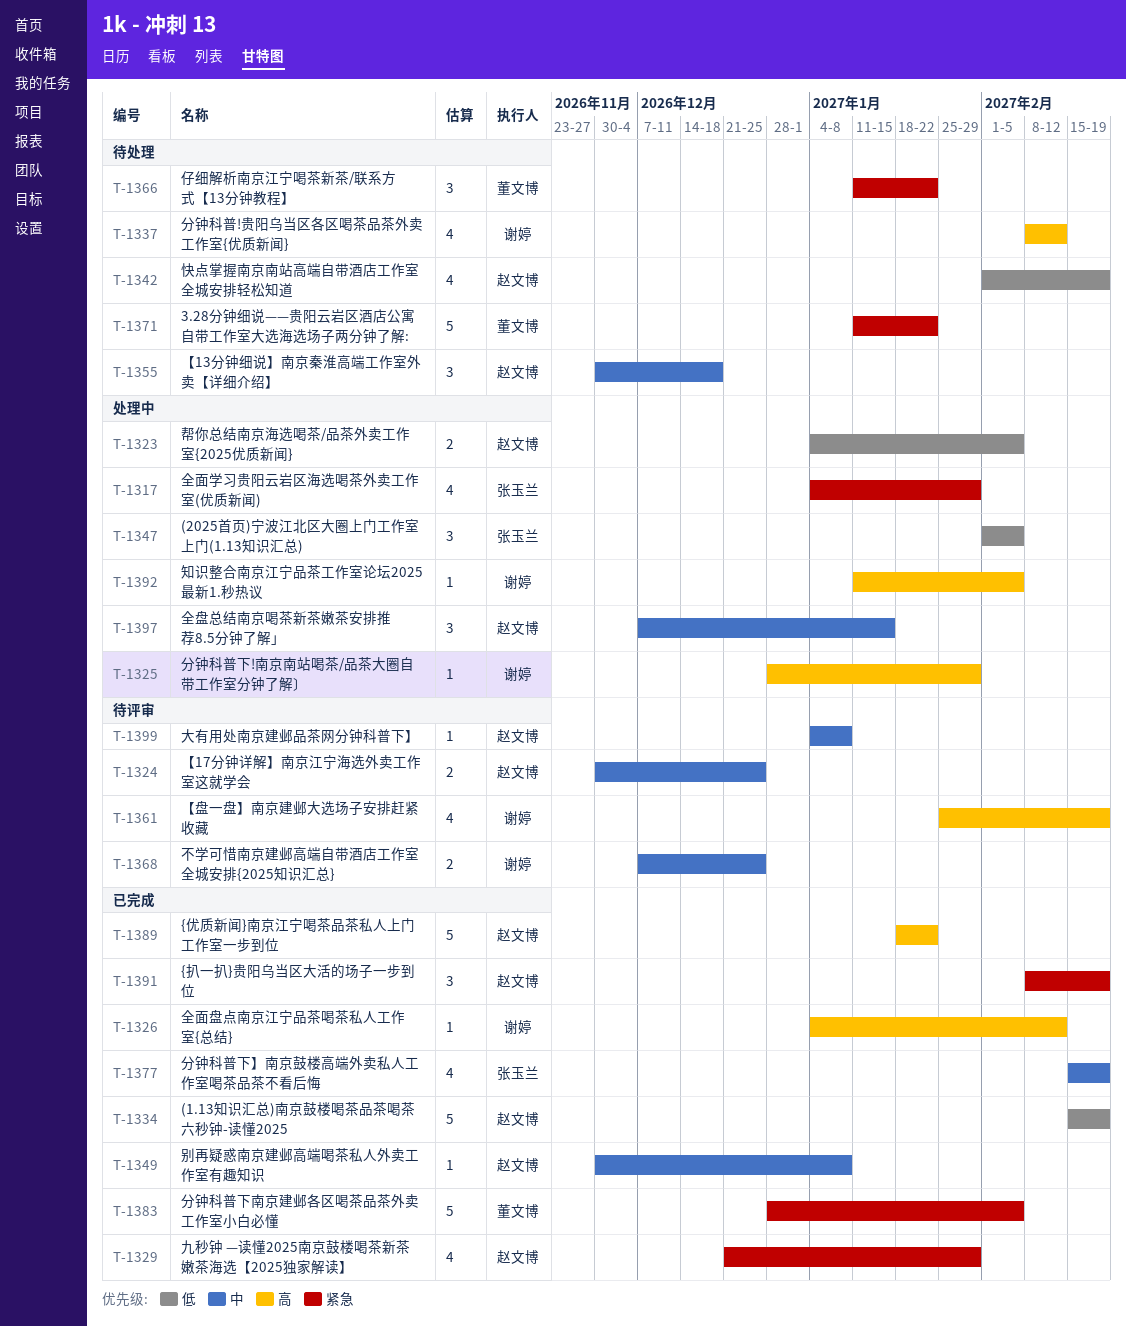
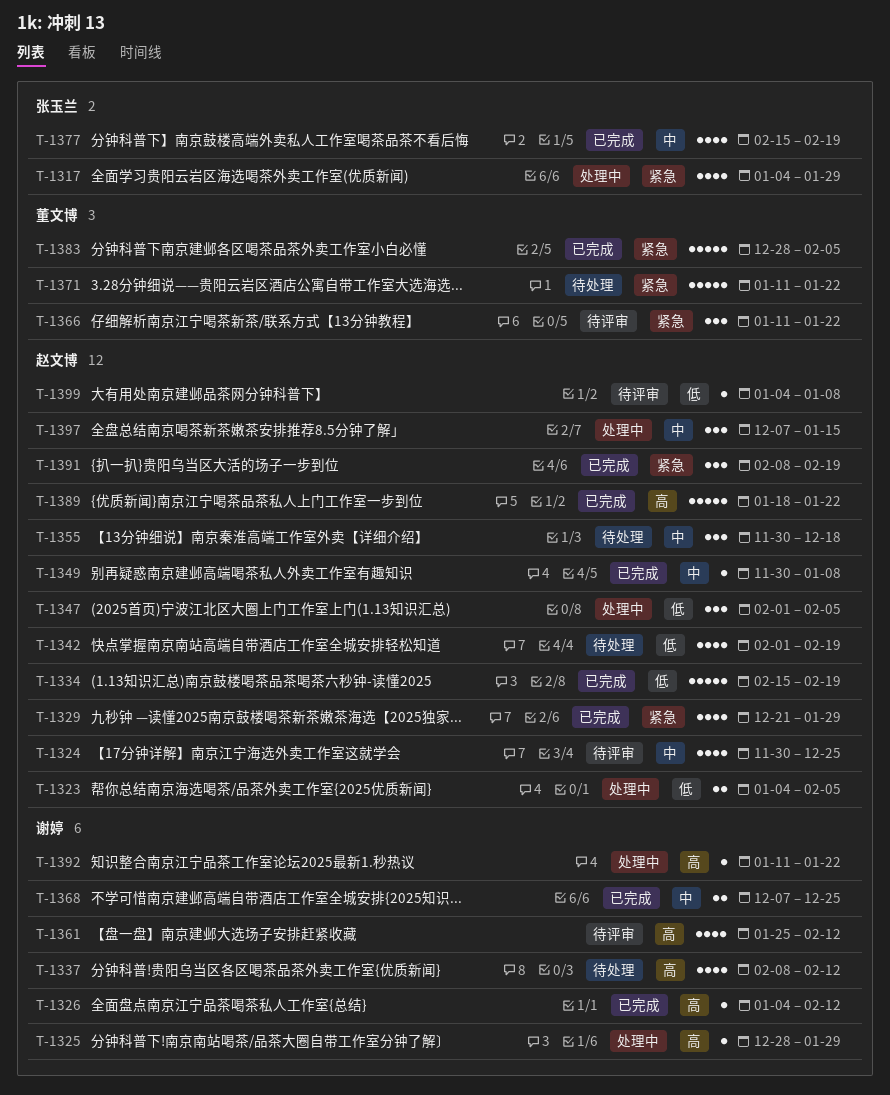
T-1324, estimate: 2 -> 4
T-1347, owner: 张玉兰 -> 赵文博
T-1361, due: Feb 19 -> Feb 12
T-1366, status: 待处理 -> 待评审
T-1368, status: 待评审 -> 已完成
T-1392, due: Feb 5 -> Jan 22
T-1399, priority: 中 -> 低

